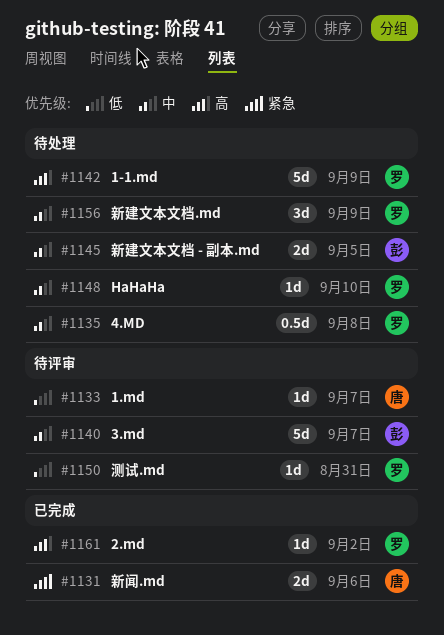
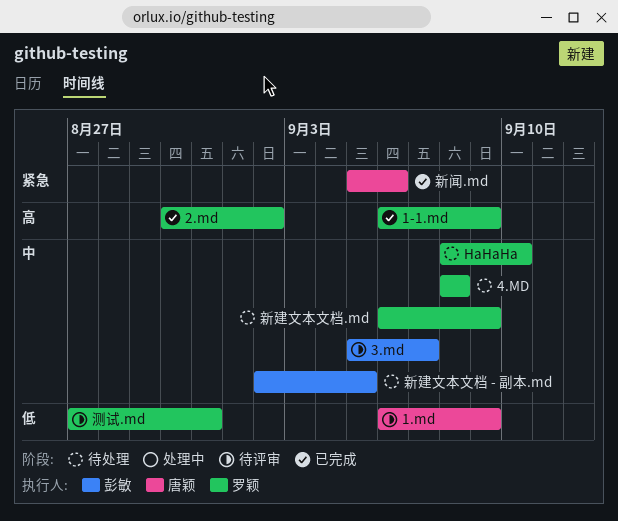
1-1.md, status: 待处理 -> 已完成
1.md, due: Sep 7 -> Sep 9

